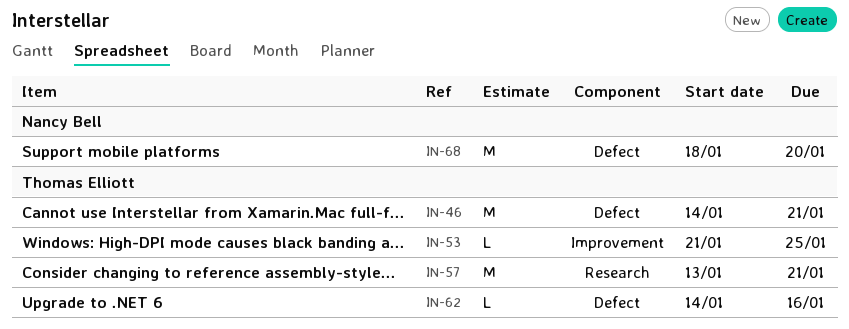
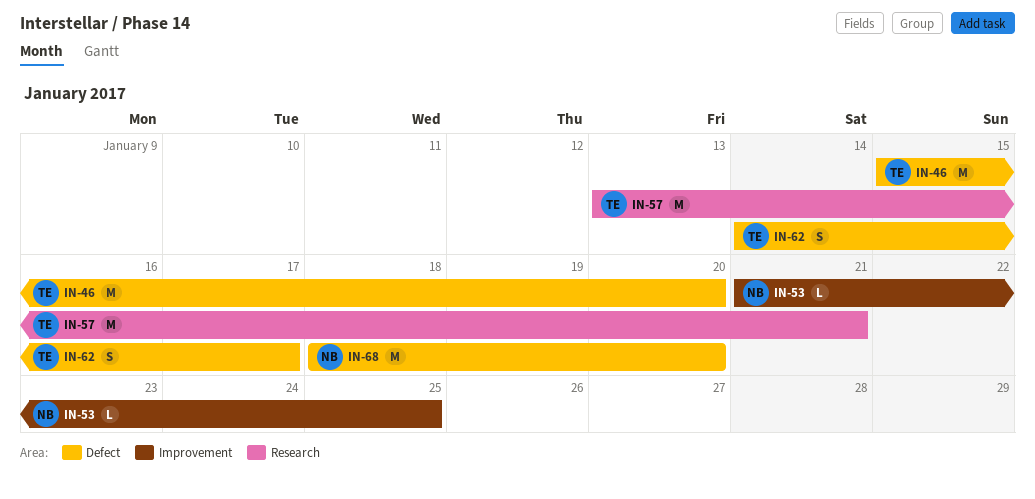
IN-46, start: Jan 14 -> Jan 15
IN-46, due: Jan 21 -> Jan 20
IN-53, owner: Thomas Elliott -> Nancy Bell
IN-62, estimate: L -> S
IN-62, due: Jan 16 -> Jan 17

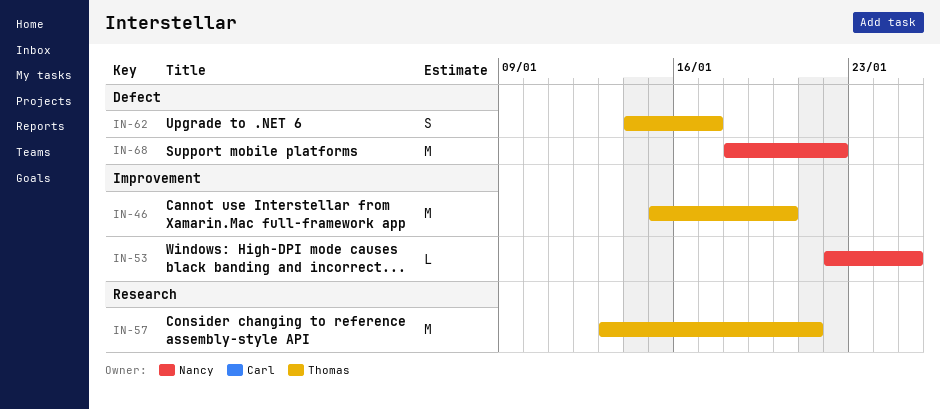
IN-46, label: Defect -> Improvement
IN-53, start: Jan 21 -> Jan 22
IN-68, due: Jan 20 -> Jan 22

